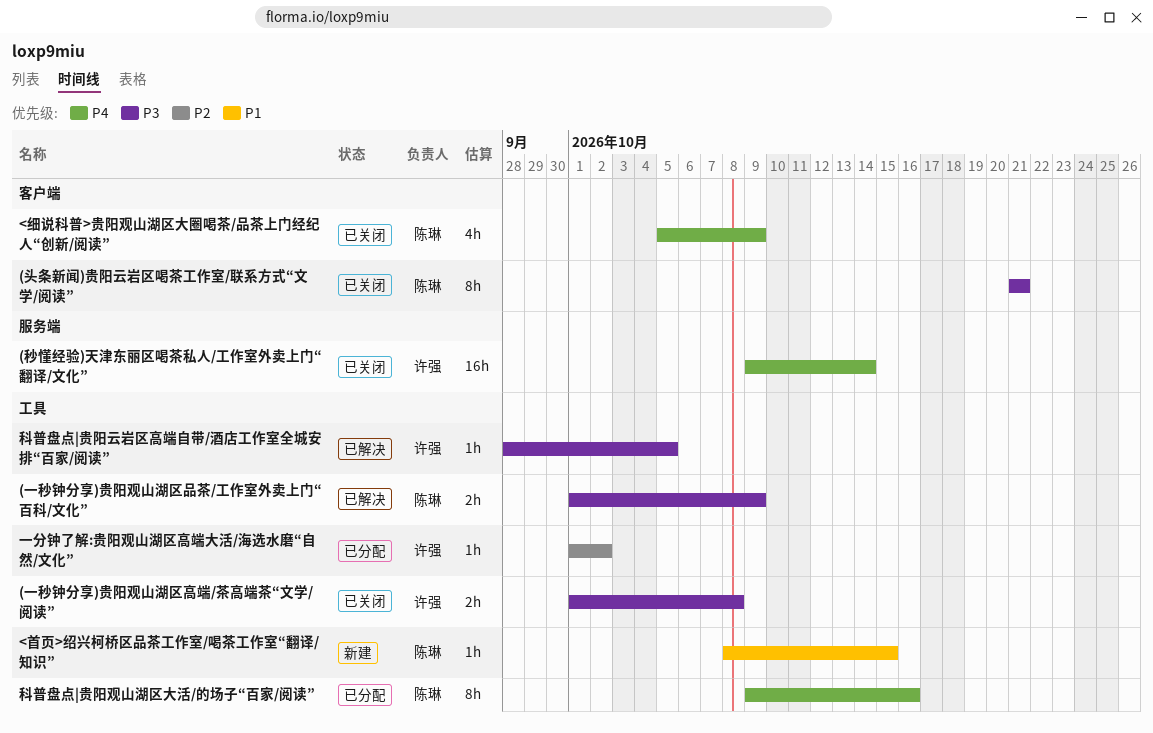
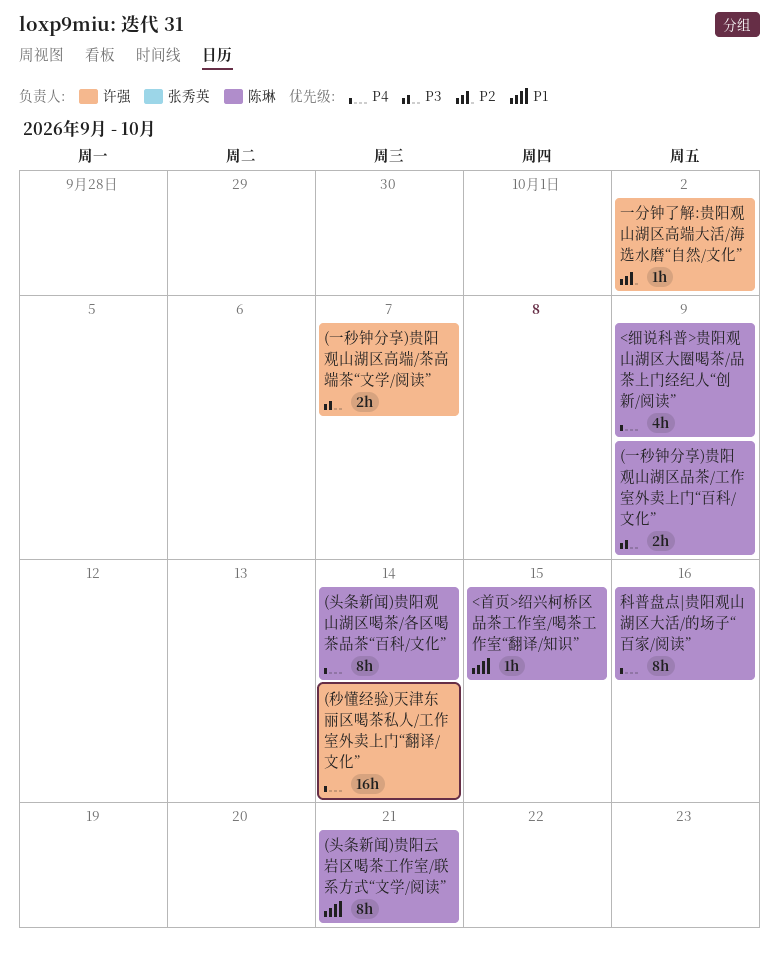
(一秒钟分享)贵阳观山湖区高端/茶高端茶“文学/阅读”, due: Oct 8 -> Oct 7
(头条新闻)贵阳云岩区喝茶工作室/联系方式“文学/阅读”, priority: P3 -> P1
(头条新闻)贵阳观山湖区喝茶/各区喝茶品茶“百科/文化”: none -> present
科普盘点|贵阳云岩区高端自带/酒店工作室全城安排“百家/阅读”: present -> none

